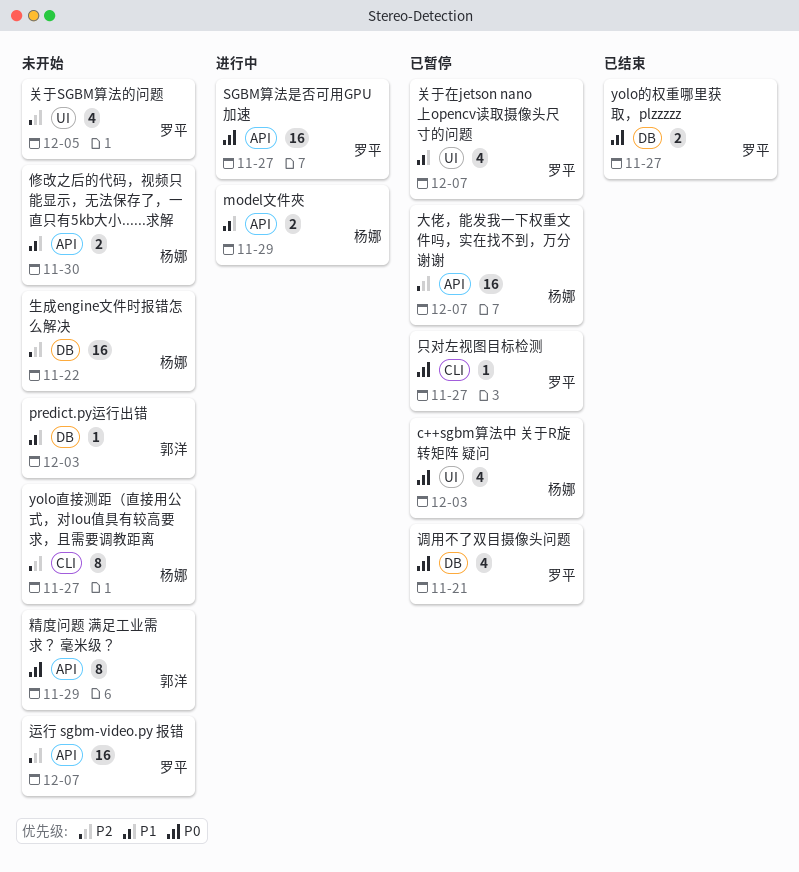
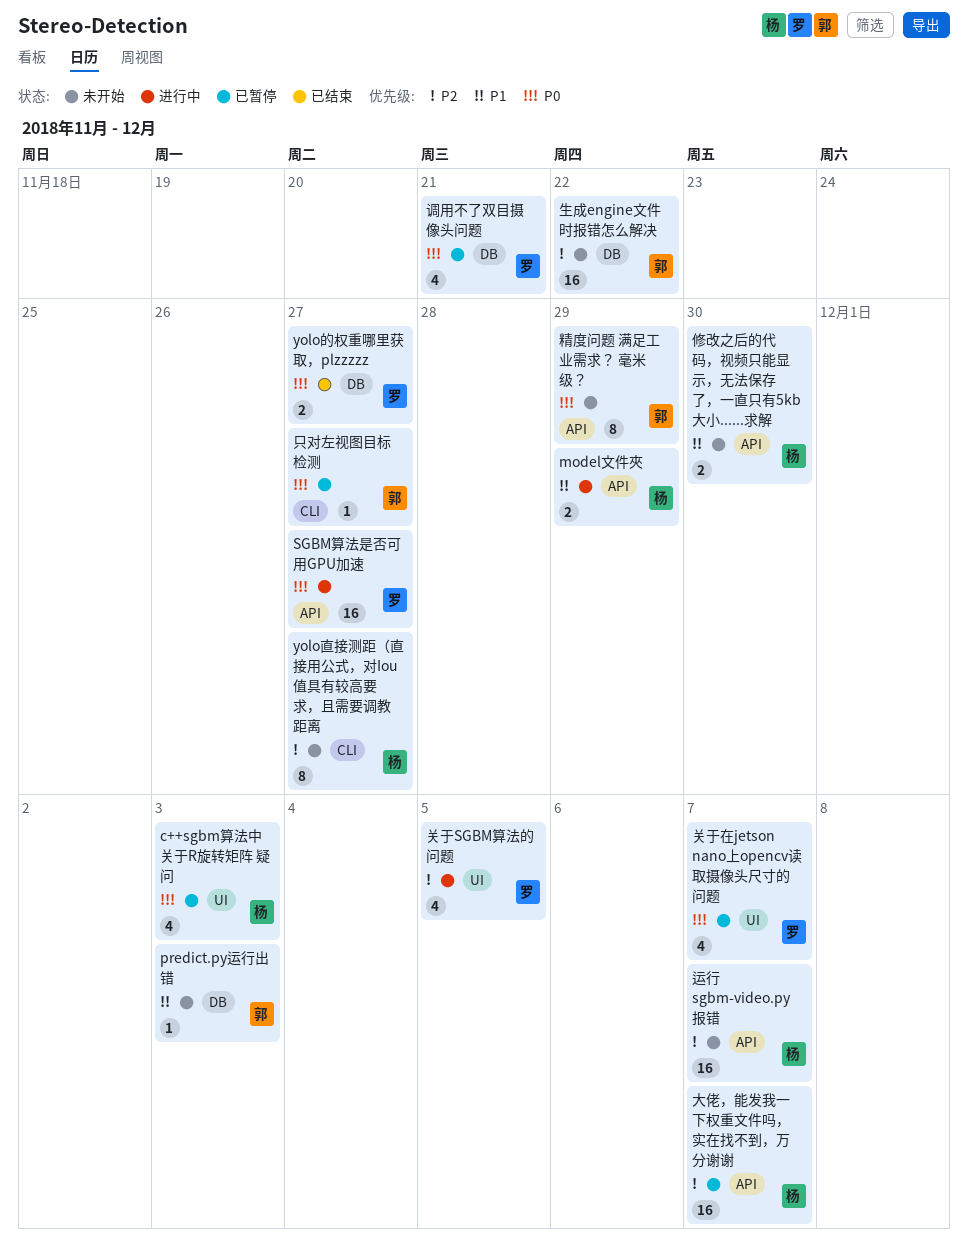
关于SGBM算法的问题, status: 未开始 -> 进行中
关于在jetson nano上opencv读取摄像头尺寸的问题, priority: P1 -> P0
只对左视图目标检测, owner: 罗平 -> 郭洋
生成engine文件时报错怎么解决, owner: 杨娜 -> 郭洋
运行 sgbm-video.py 报错, owner: 罗平 -> 杨娜

